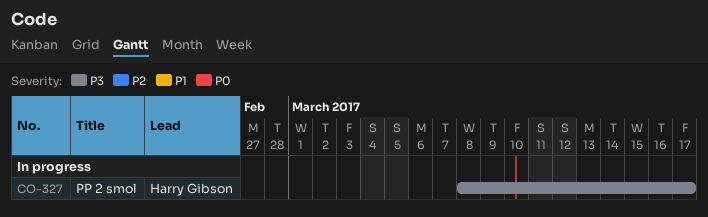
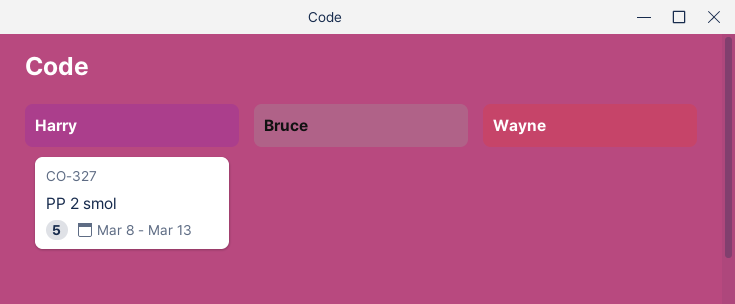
CO-327, due: Mar 17 -> Mar 13

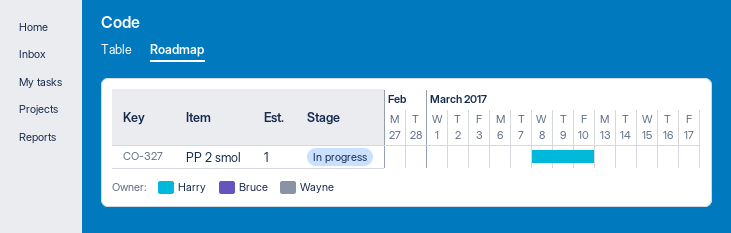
CO-327, estimate: 5 -> 1
CO-327, due: Mar 13 -> Mar 10

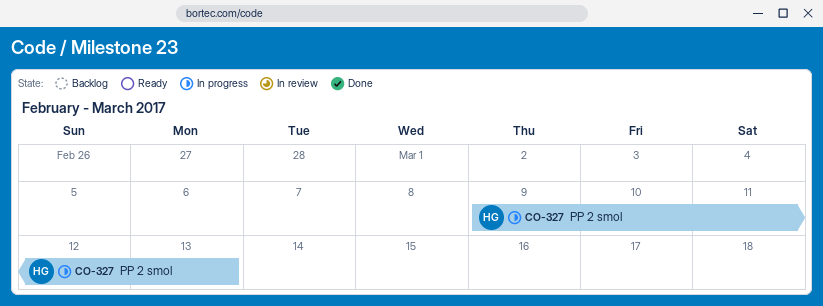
CO-327, start: Mar 8 -> Mar 9
CO-327, due: Mar 10 -> Mar 13

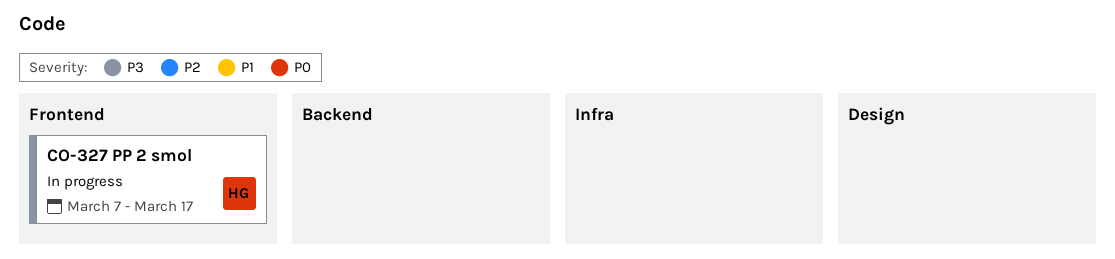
CO-327, start: Mar 9 -> Mar 7
CO-327, due: Mar 13 -> Mar 17

